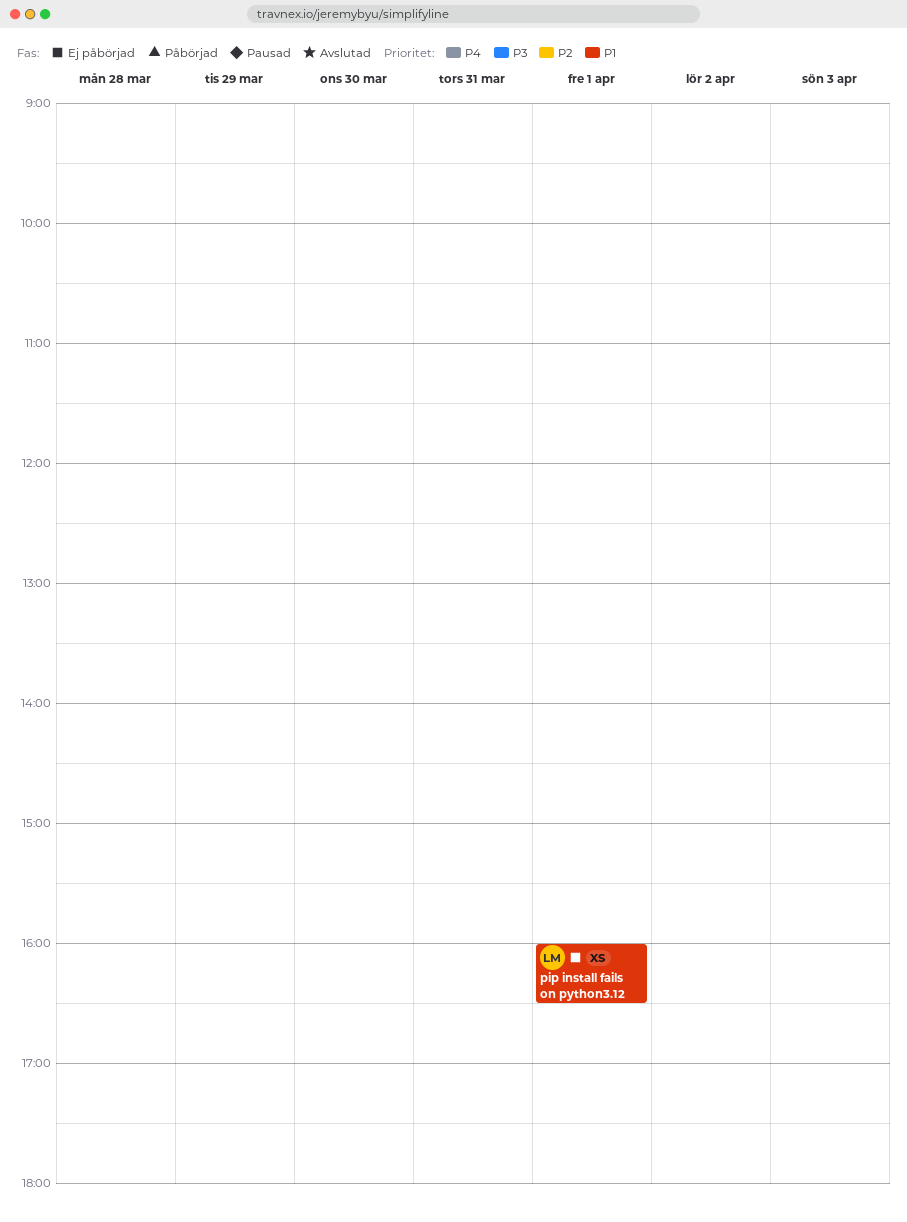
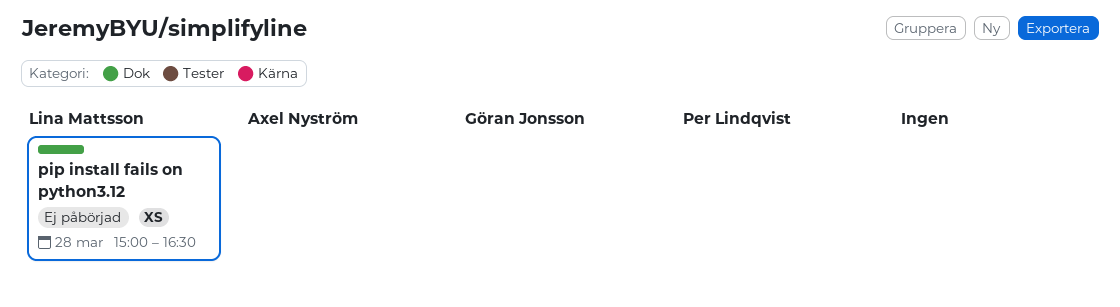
pip install fails on python3.12, day: Apr 1 -> Mar 28
pip install fails on python3.12, begins: 16:00 -> 15:00

